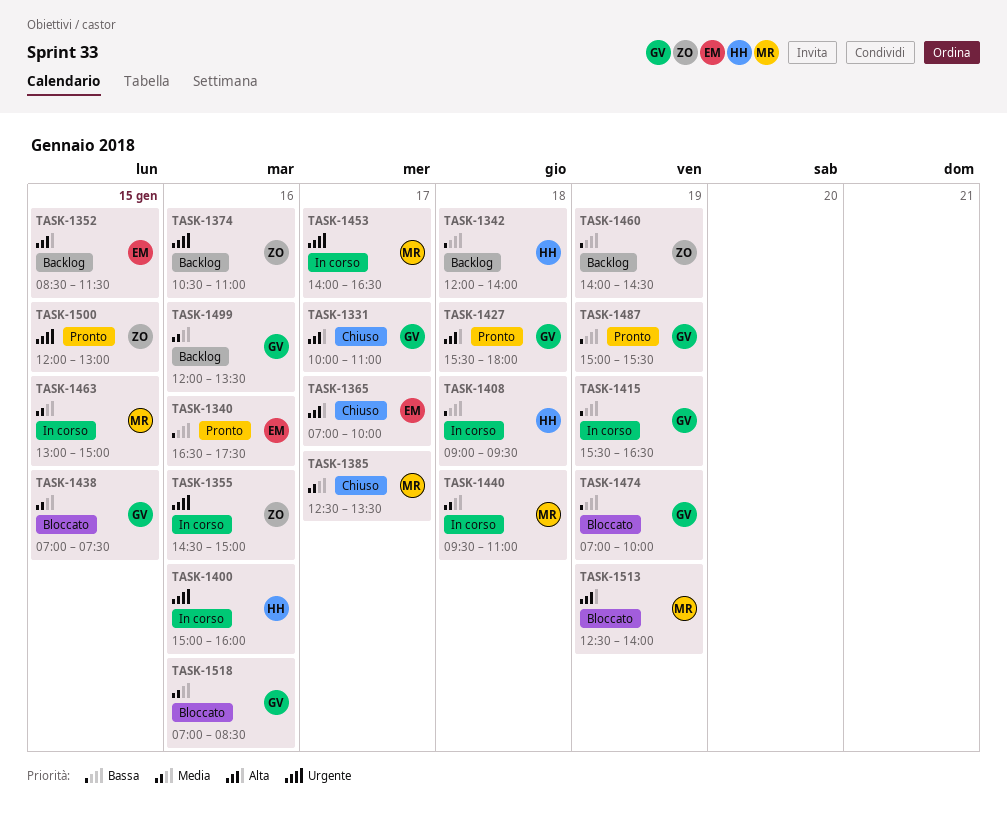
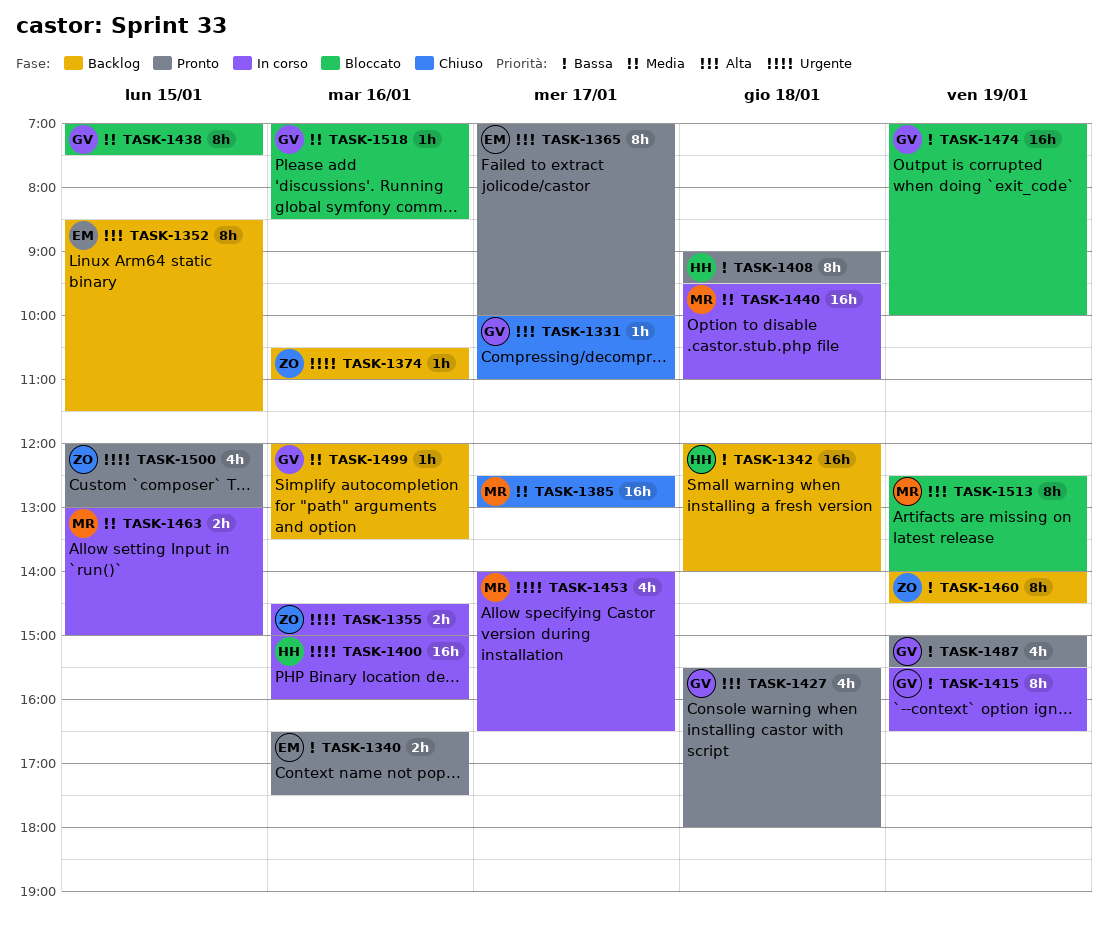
TASK-1365, status: Chiuso -> Pronto
TASK-1385, ends: 13:30 -> 13:00
TASK-1408, status: In corso -> Pronto

